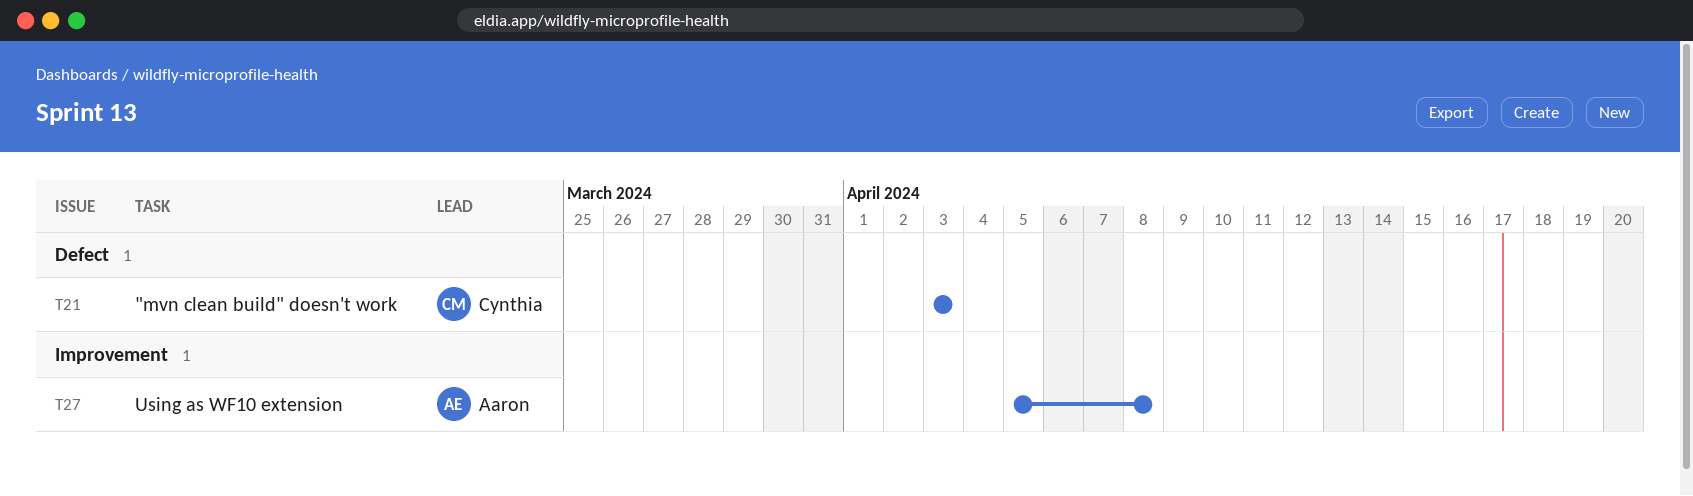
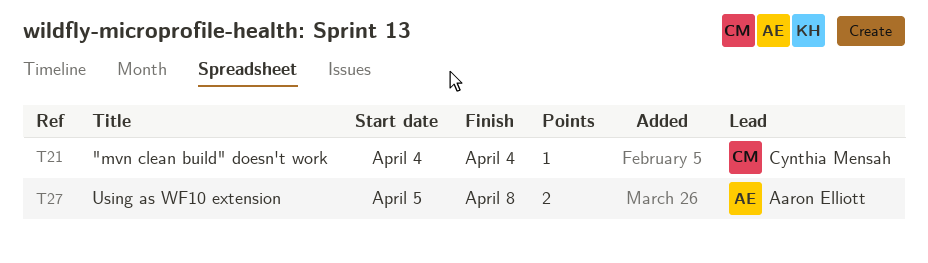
T21, start: Apr 3 -> Apr 4
T21, due: Apr 3 -> Apr 4

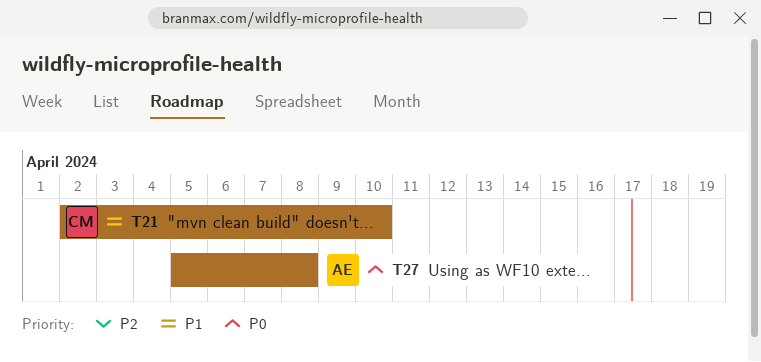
T21, start: Apr 4 -> Apr 2
T21, due: Apr 4 -> Apr 10

